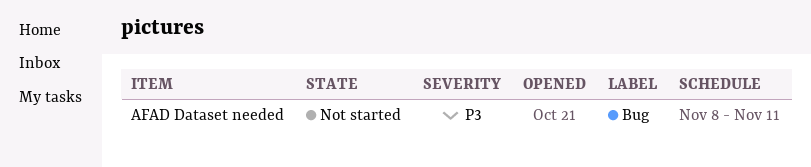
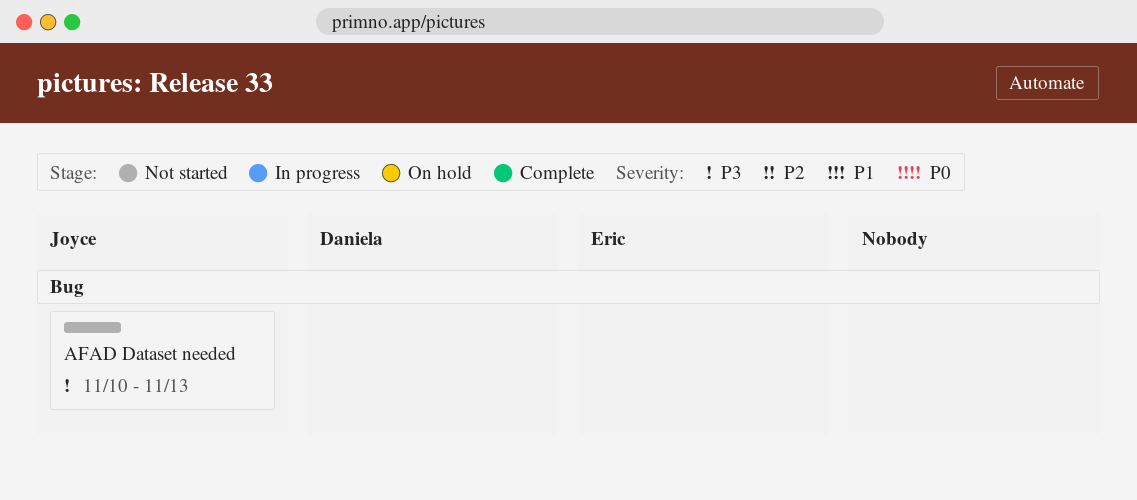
AFAD Dataset needed, start: Nov 8 -> Nov 10
AFAD Dataset needed, due: Nov 11 -> Nov 13

